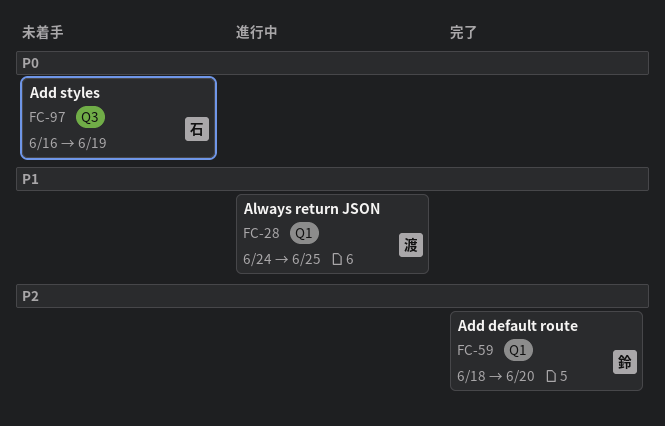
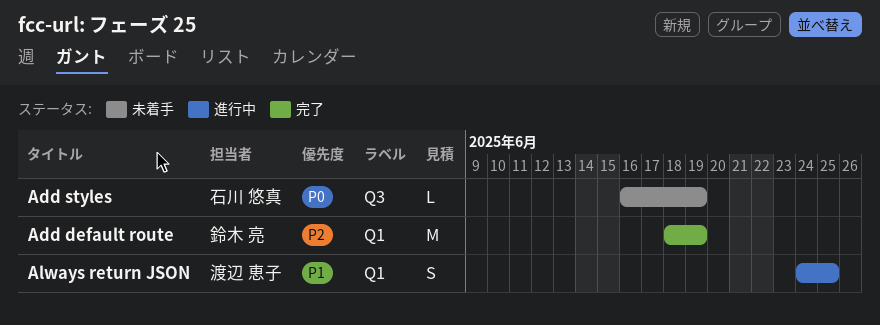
Add default route, due: Jun 20 -> Jun 19

